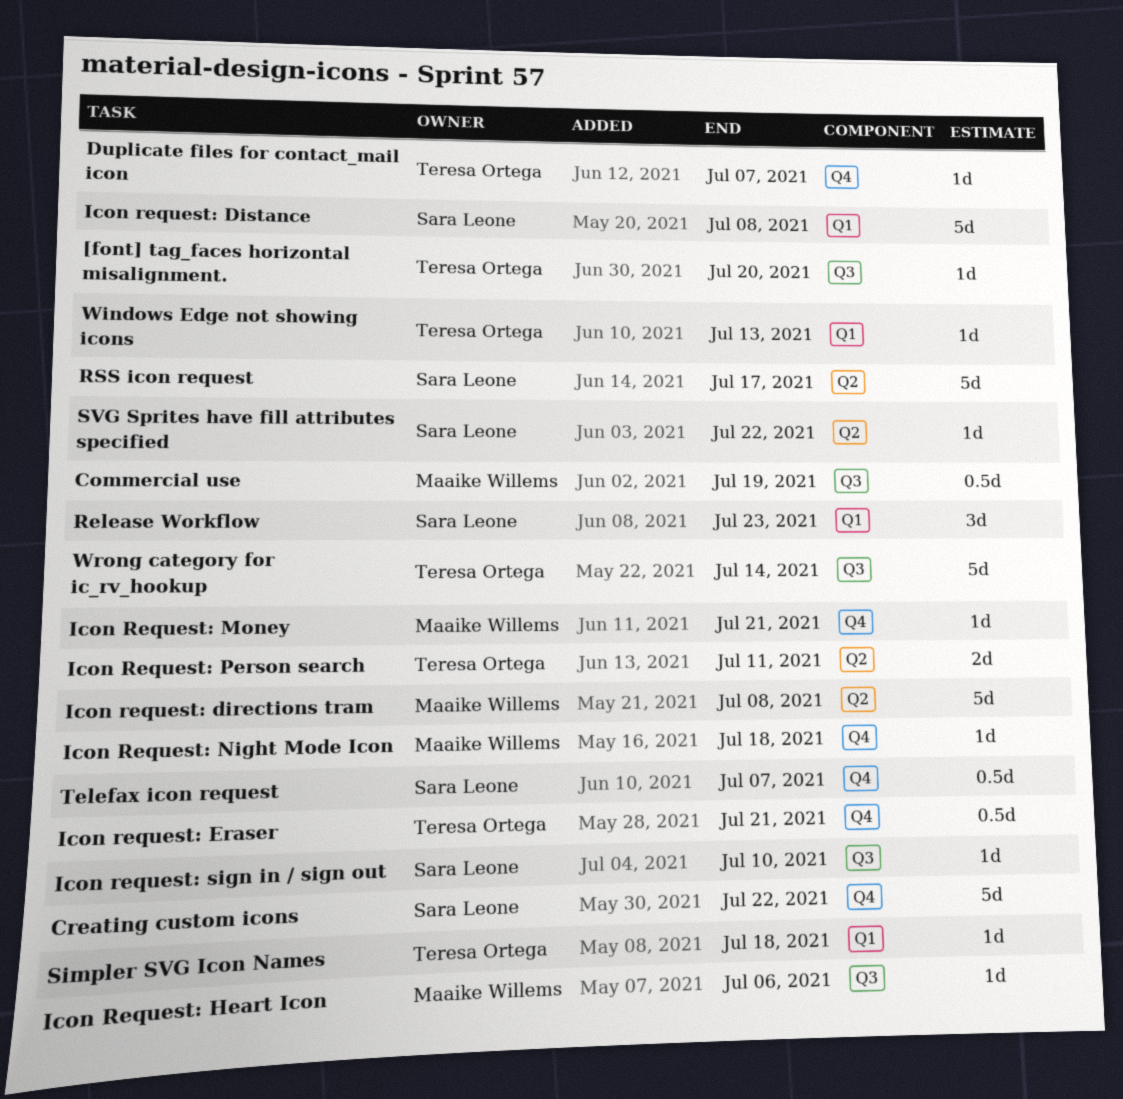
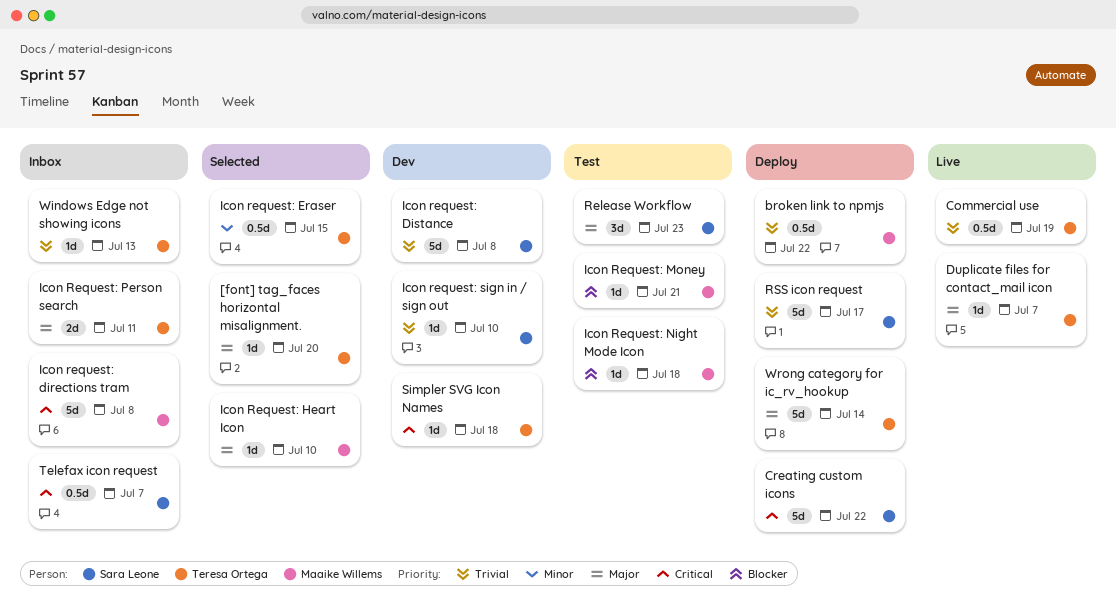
broken link to npmjs: none -> present
Commercial use, owner: Maaike Willems -> Teresa Ortega
Icon request: Eraser, due: Jul 21 -> Jul 15
Icon Request: Heart Icon, due: Jul 6 -> Jul 10
SVG Sprites have fill attributes specified: present -> none

